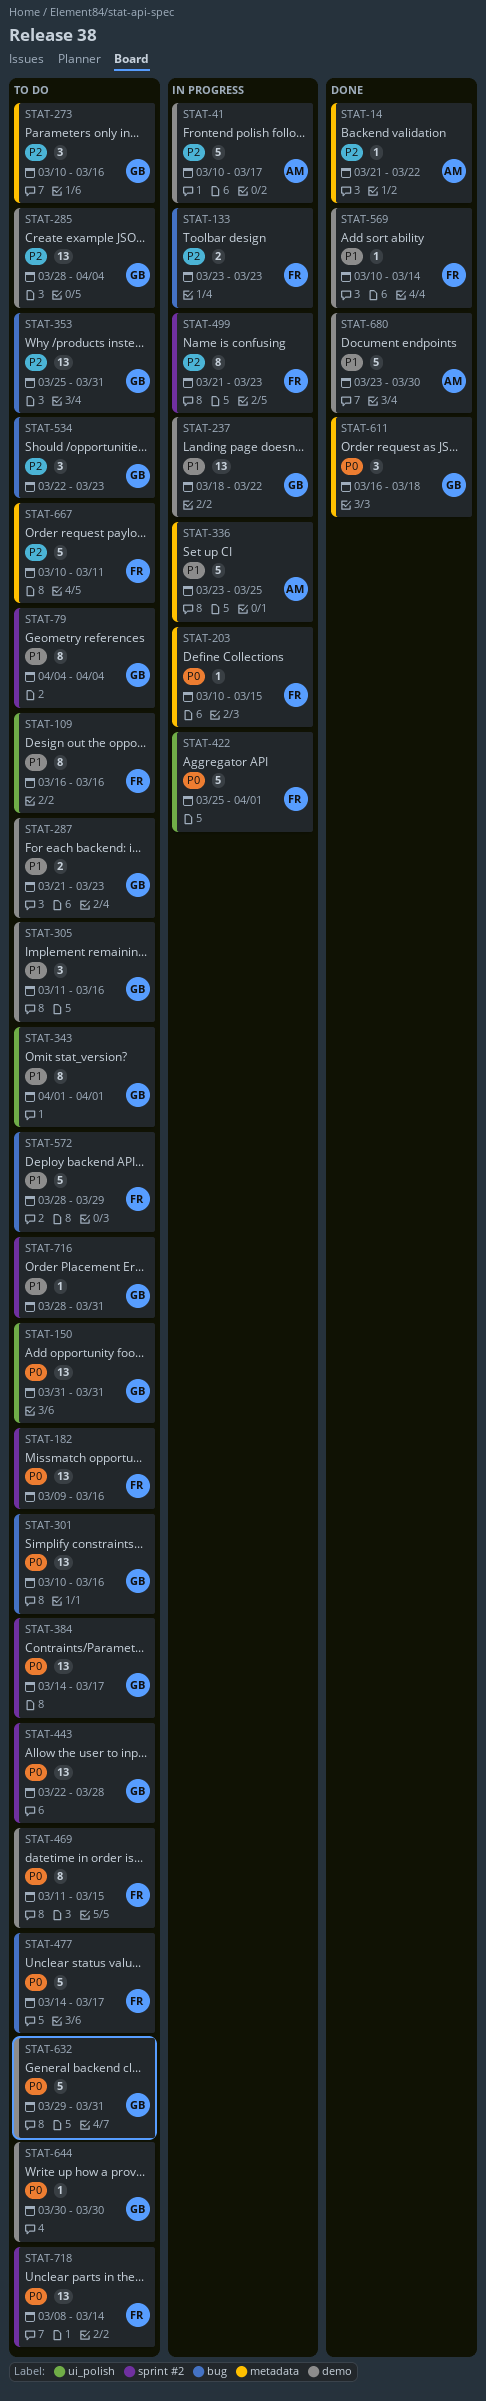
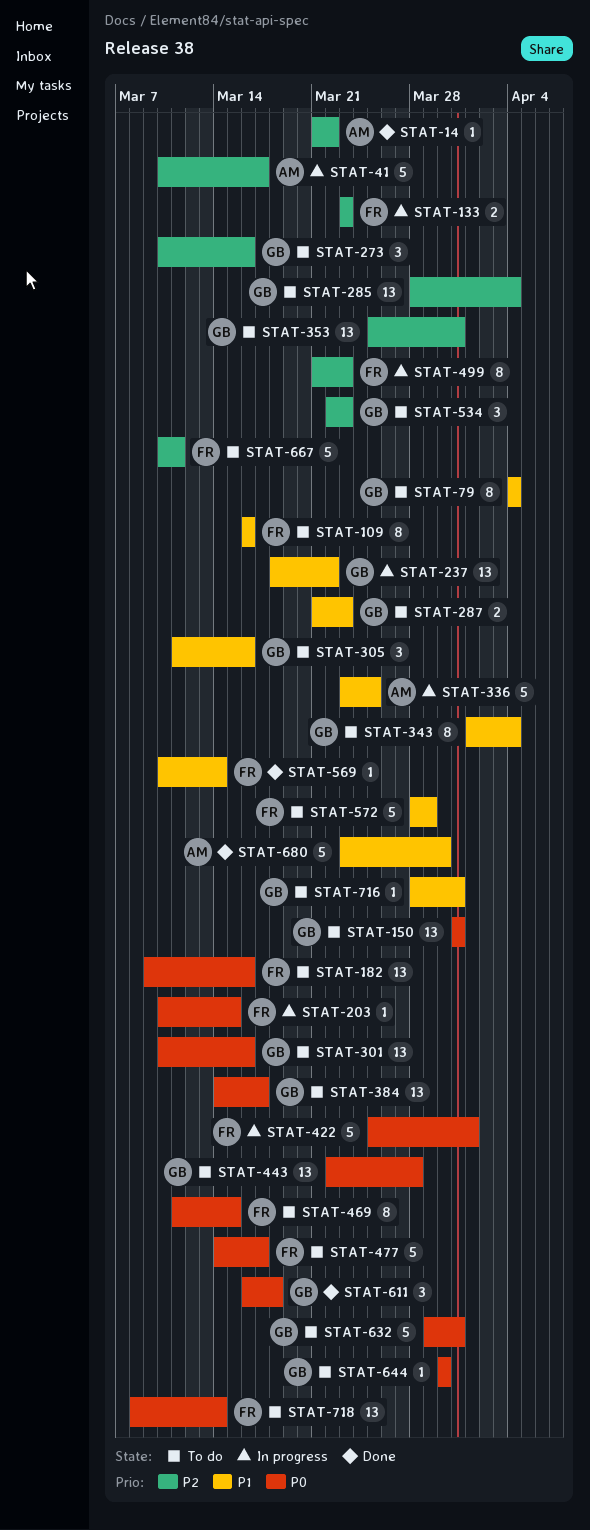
STAT-343, due: Apr 1 -> Apr 4

